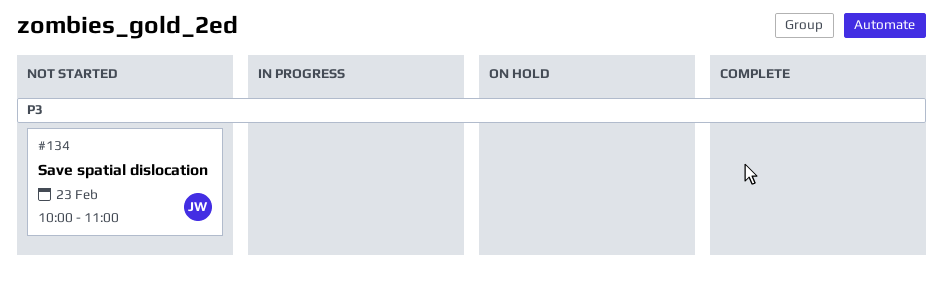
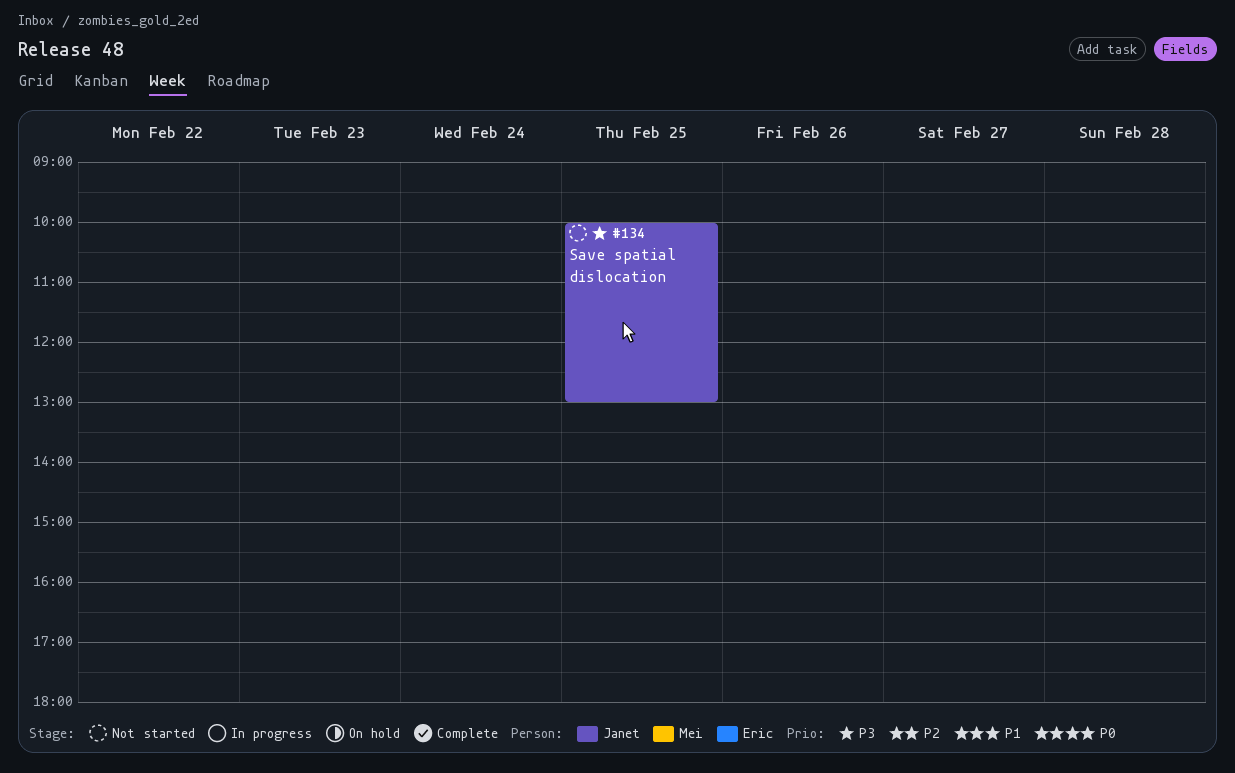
#134, day: Feb 23 -> Feb 25
#134, ends: 11:00 -> 13:00

